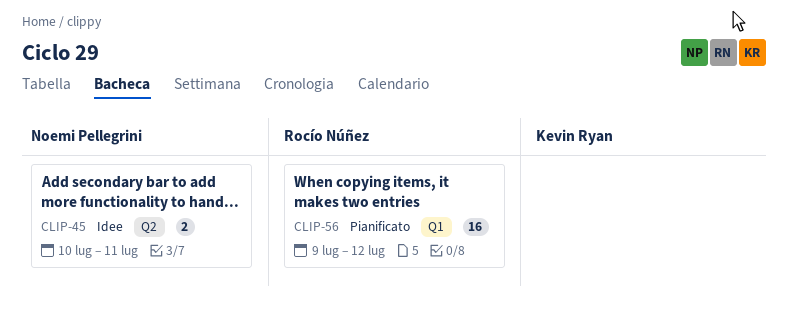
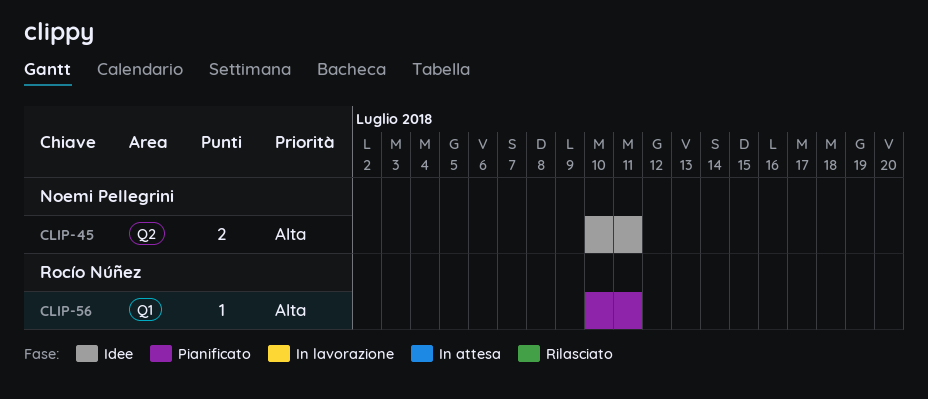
CLIP-56, estimate: 16 -> 1
CLIP-56, start: Jul 9 -> Jul 10
CLIP-56, due: Jul 12 -> Jul 11

